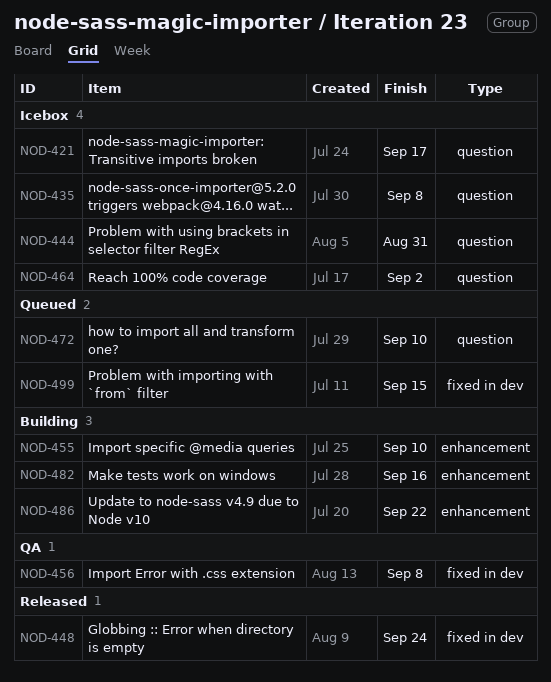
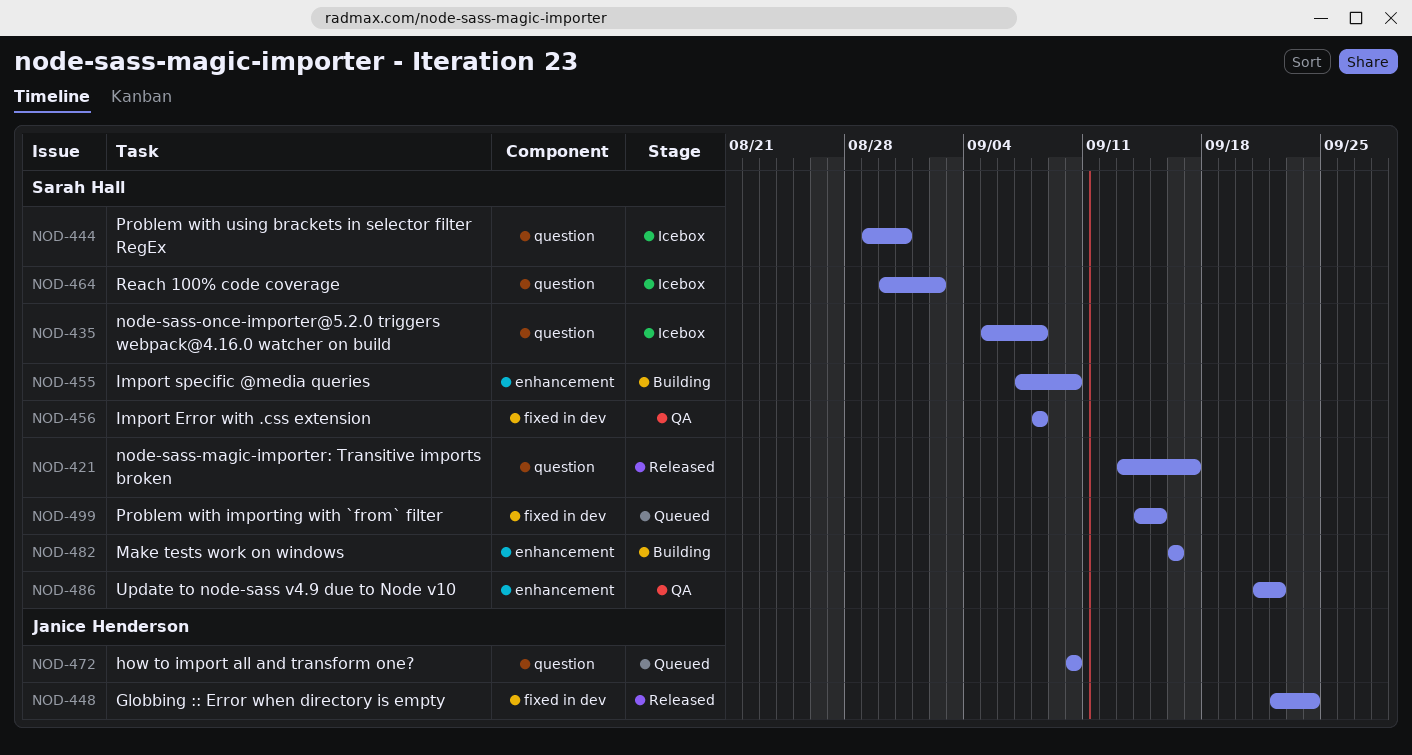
NOD-421, status: Icebox -> Released
NOD-486, status: Building -> QA

